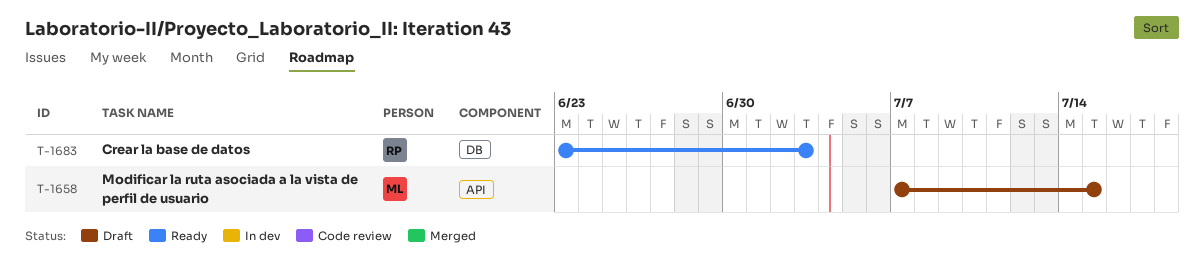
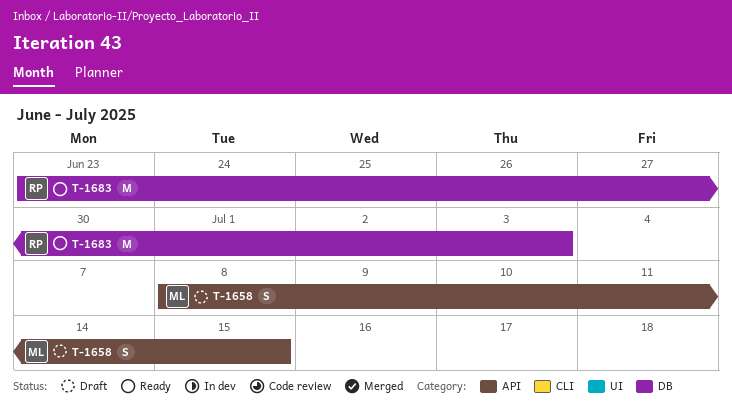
T-1658, start: Jul 7 -> Jul 8

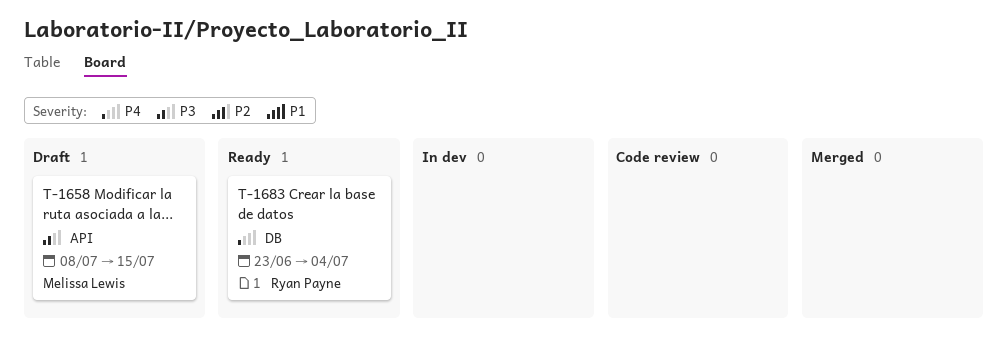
T-1683, due: Jul 3 -> Jul 4

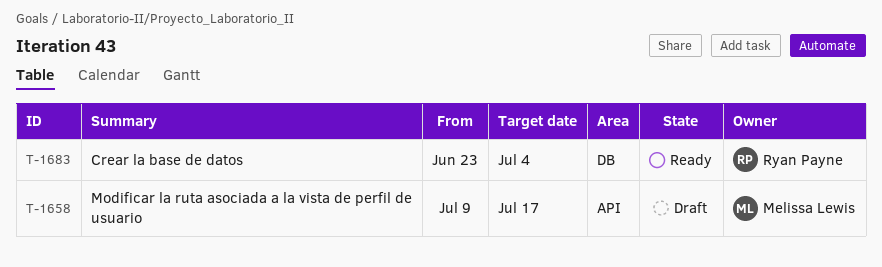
T-1658, start: Jul 8 -> Jul 9
T-1658, due: Jul 15 -> Jul 17

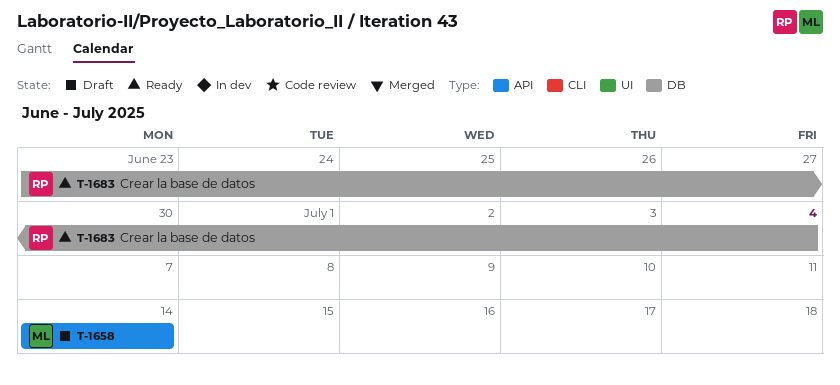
T-1658, start: Jul 9 -> Jul 14
T-1658, due: Jul 17 -> Jul 14

